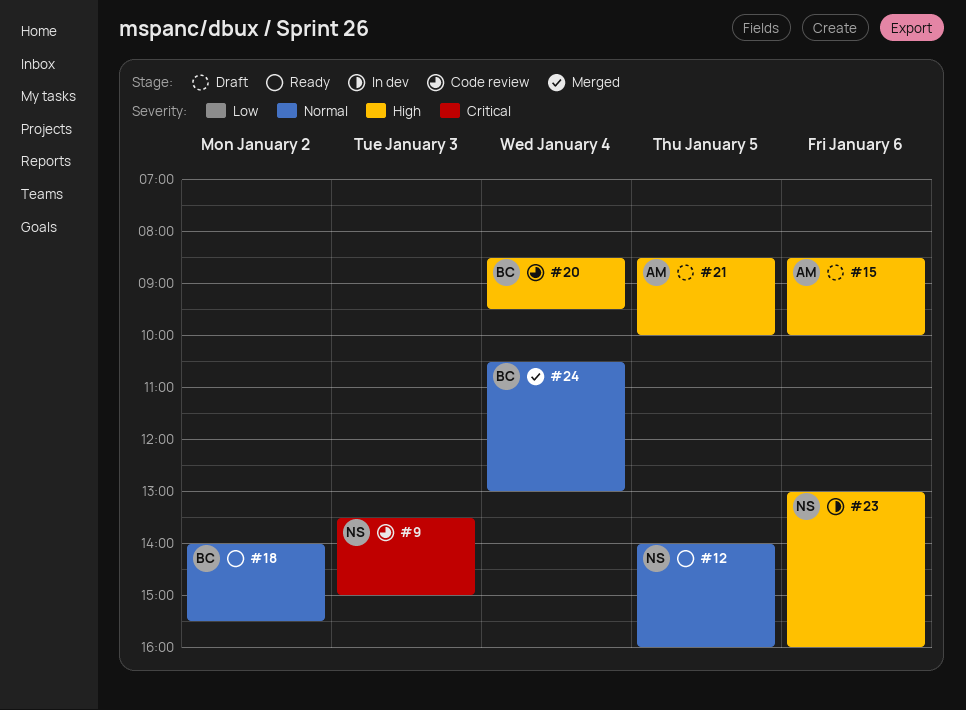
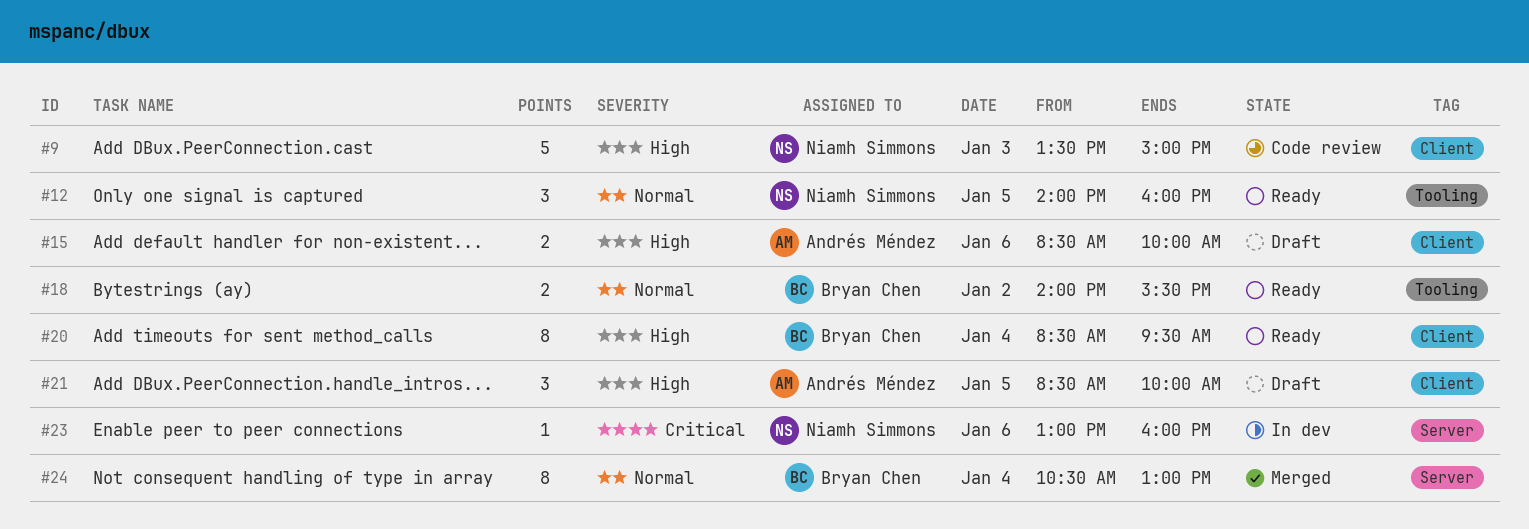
#9, priority: Critical -> High
#20, status: Code review -> Ready
#23, priority: High -> Critical

